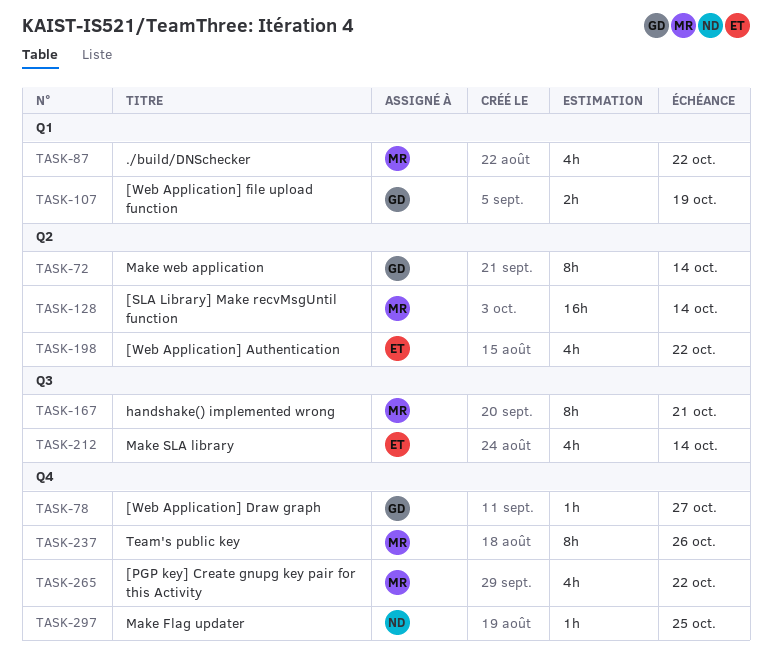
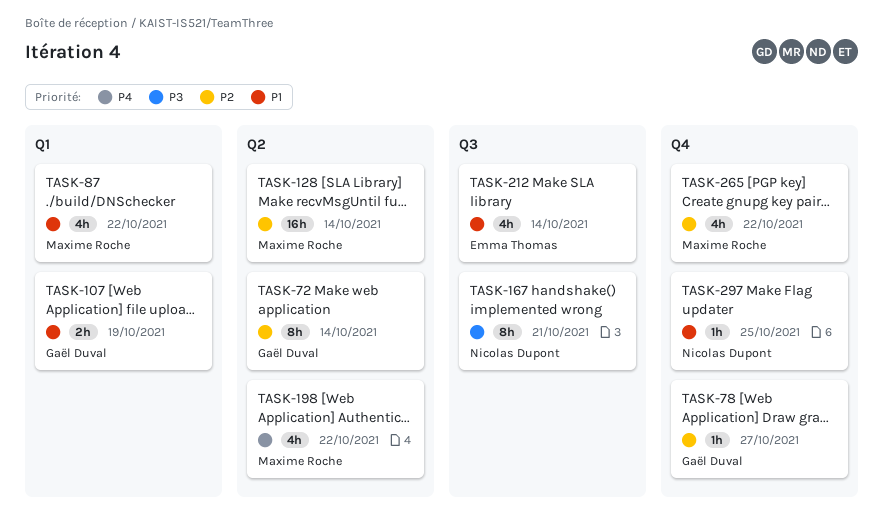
TASK-167, owner: Maxime Roche -> Nicolas Dupont
TASK-198, owner: Emma Thomas -> Maxime Roche
TASK-237: present -> none

